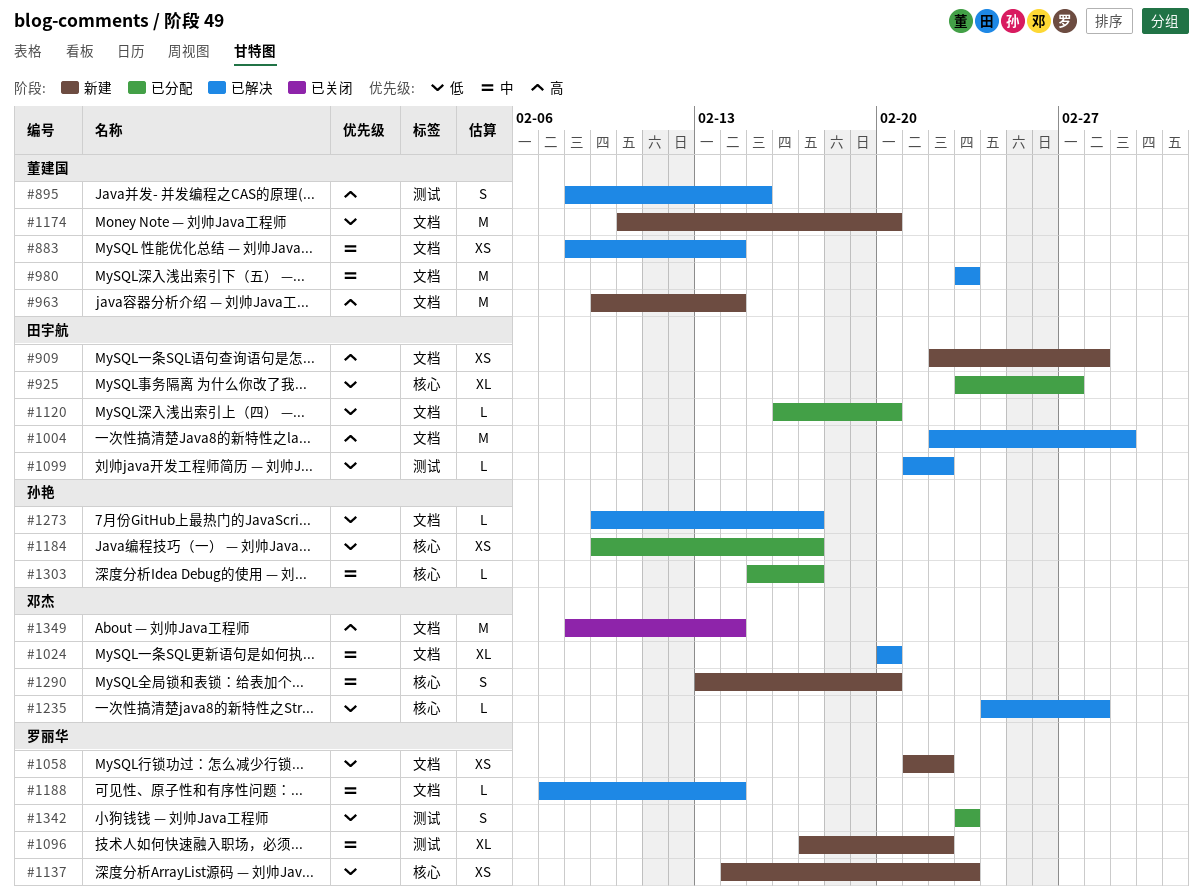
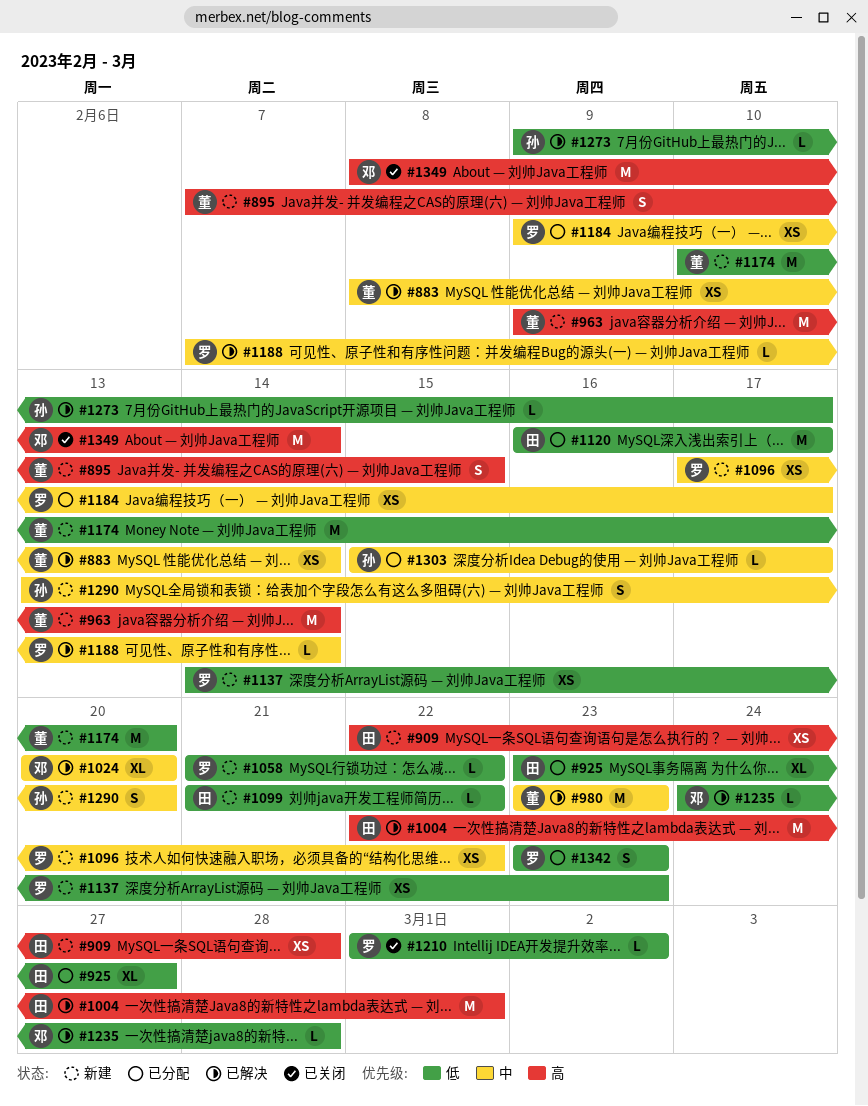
#895, status: 已解决 -> 新建
#895, start: Feb 8 -> Feb 7
#1058, estimate: XS -> L
#1096, estimate: XL -> XS
#1099, status: 已解决 -> 新建
#1120, estimate: L -> M
#1120, due: Feb 20 -> Feb 17
#1184, owner: 孙艳 -> 罗丽华
#1184, priority: 低 -> 中
#1210: none -> present
#1290, owner: 邓杰 -> 孙艳

